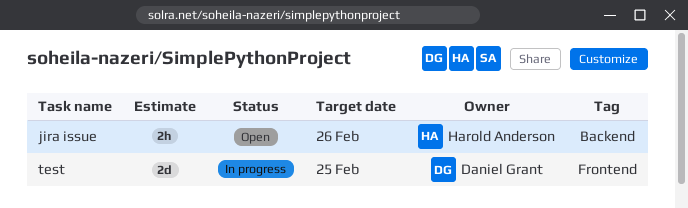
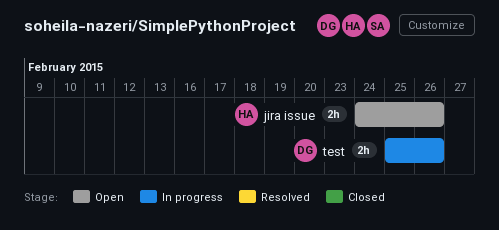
test, estimate: 2d -> 2h
test, due: Feb 25 -> Feb 26

